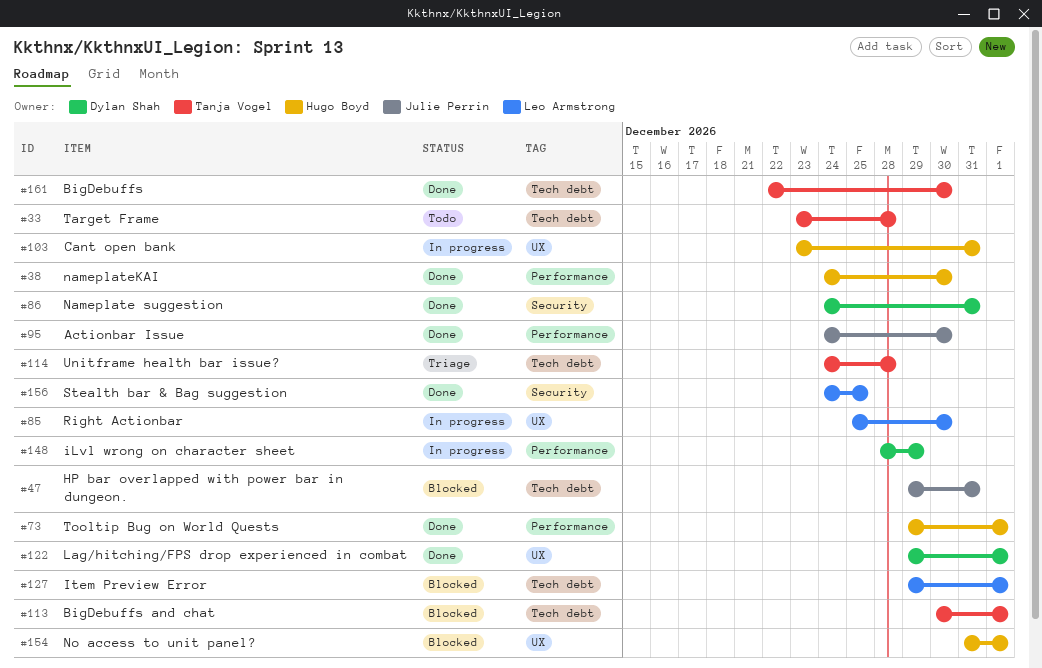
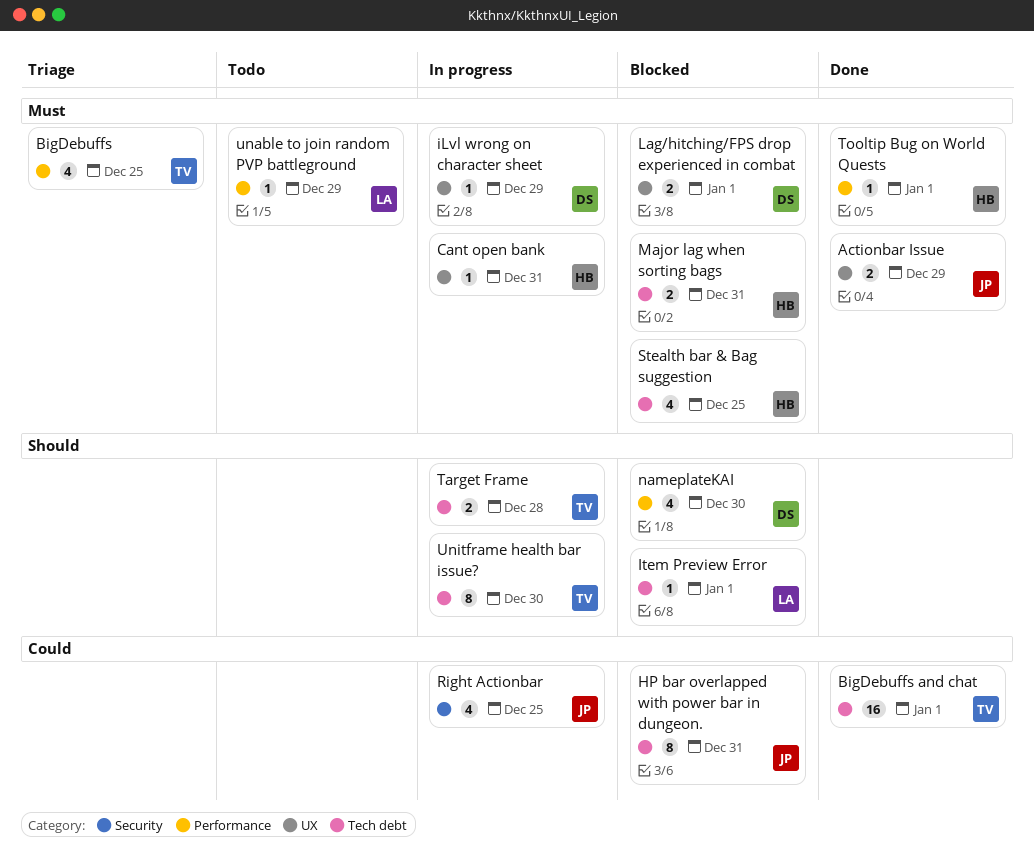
Actionbar Issue, label: Performance -> UX
Actionbar Issue, due: Dec 30 -> Dec 29
BigDebuffs, status: Done -> Triage
BigDebuffs, label: Tech debt -> Performance
BigDebuffs, due: Dec 30 -> Dec 25
BigDebuffs and chat, status: Blocked -> Done
iLvl wrong on character sheet, label: Performance -> UX
Lag/hitching/FPS drop experienced in combat, status: Done -> Blocked
Major lag when sorting bags: none -> present
Nameplate suggestion: present -> none
nameplateKAI, status: Done -> Blocked
nameplateKAI, owner: Hugo Boyd -> Dylan Shah
No access to unit panel?: present -> none
Right Actionbar, owner: Leo Armstrong -> Julie Perrin
Right Actionbar, label: UX -> Security
Right Actionbar, due: Dec 30 -> Dec 25
Stealth bar & Bag suggestion, status: Done -> Blocked
Stealth bar & Bag suggestion, owner: Leo Armstrong -> Hugo Boyd
Stealth bar & Bag suggestion, label: Security -> Tech debt
Target Frame, status: Todo -> In progress
unable to join random PVP battleground: none -> present
Unitframe health bar issue?, status: Triage -> In progress
Unitframe health bar issue?, due: Dec 28 -> Dec 30

